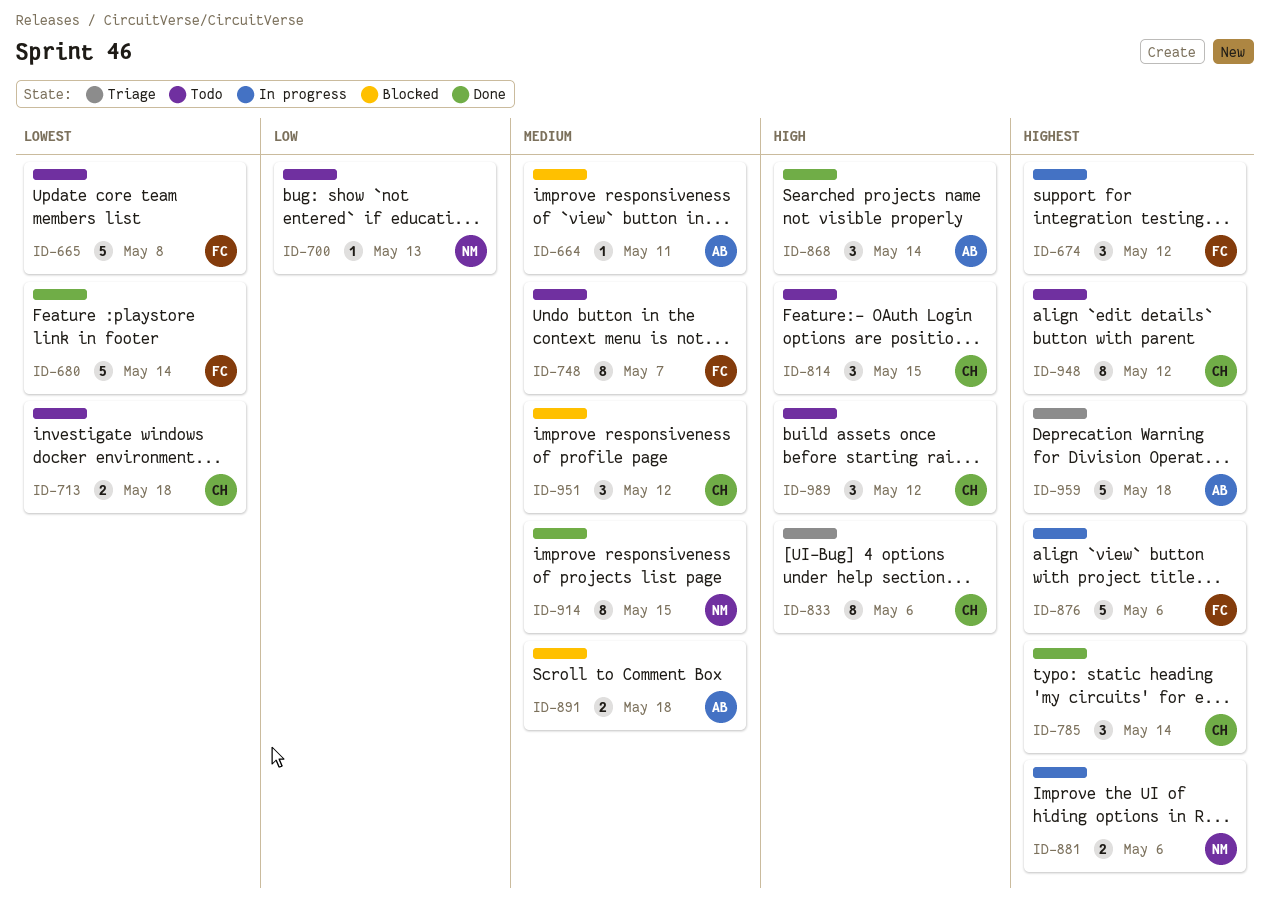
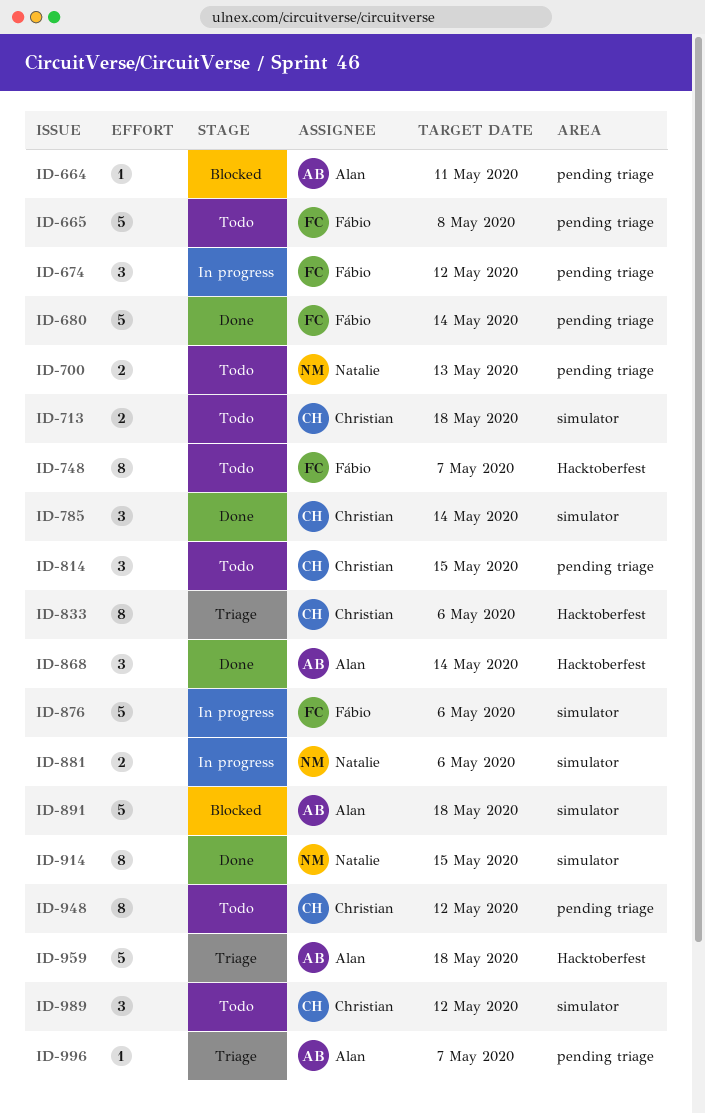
ID-700, estimate: 1 -> 2
ID-891, estimate: 2 -> 5
ID-951: present -> none
ID-996: none -> present

